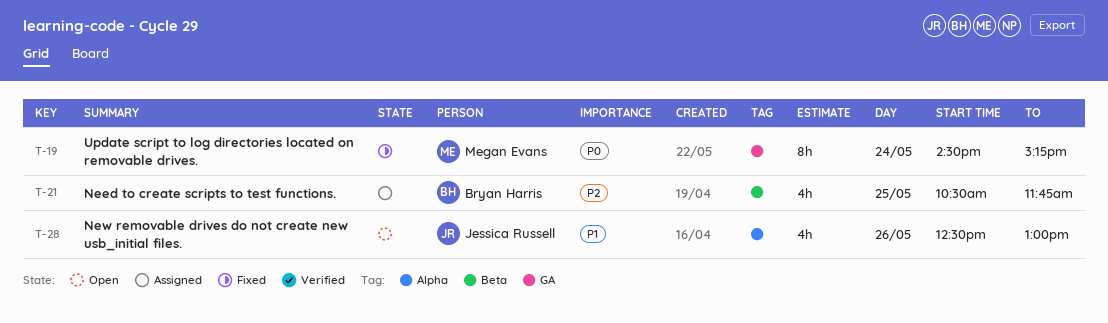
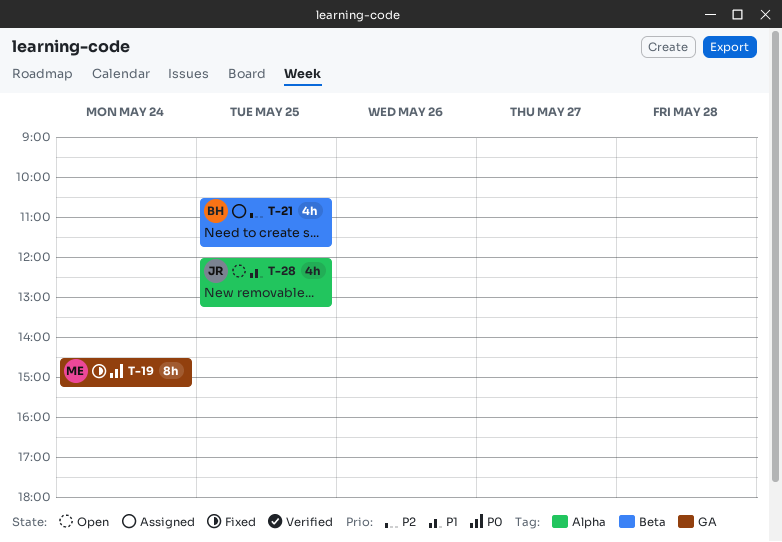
T-28, day: May 26 -> May 25
T-28, begins: 12:30 -> 12:00
T-28, ends: 13:00 -> 13:15

